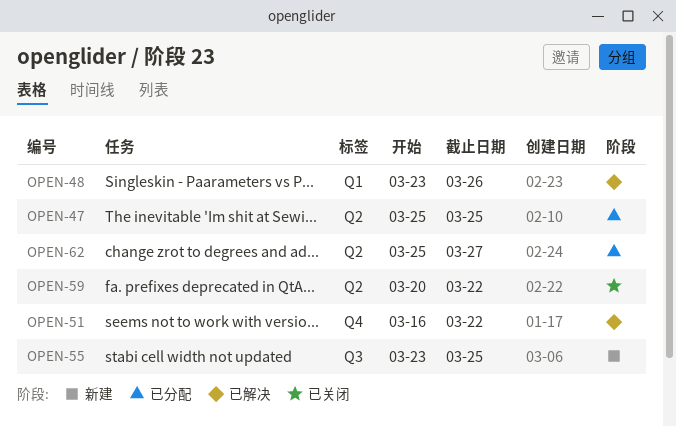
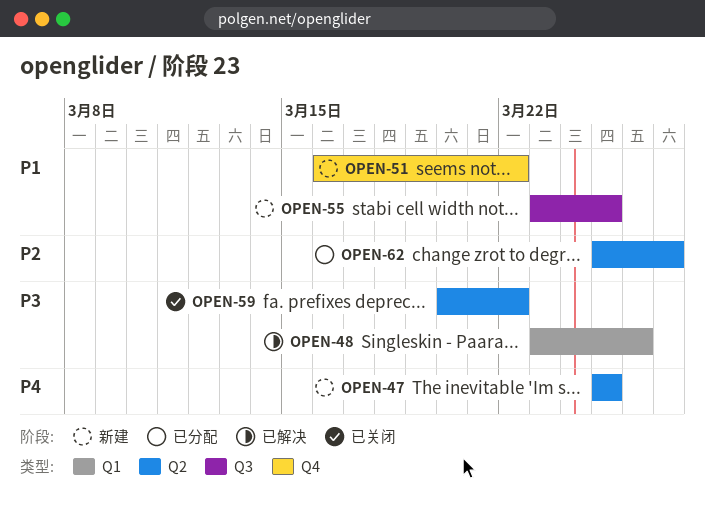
OPEN-47, status: 已分配 -> 新建
OPEN-51, status: 已解决 -> 新建

